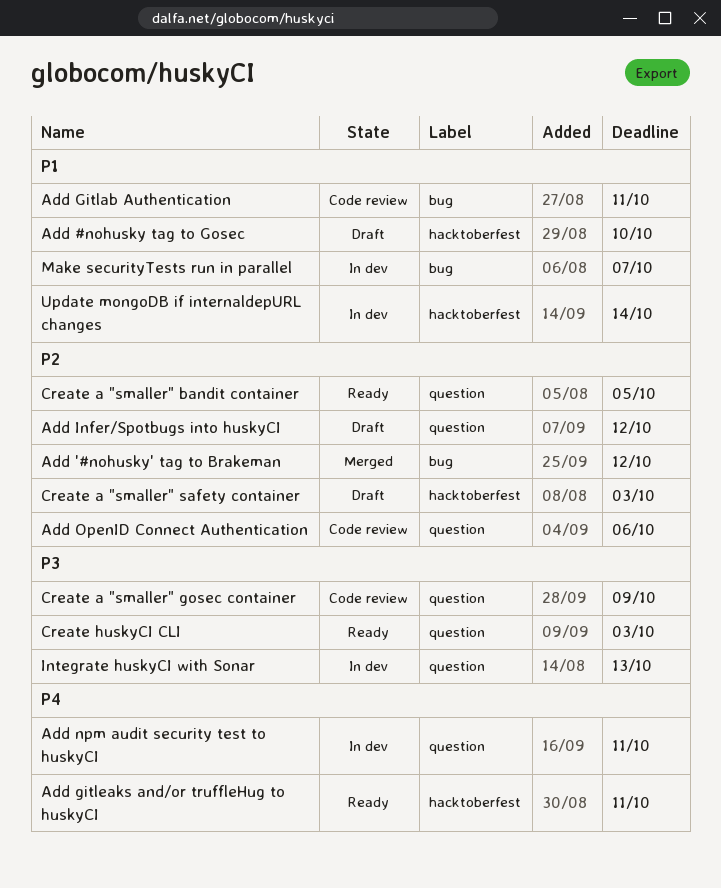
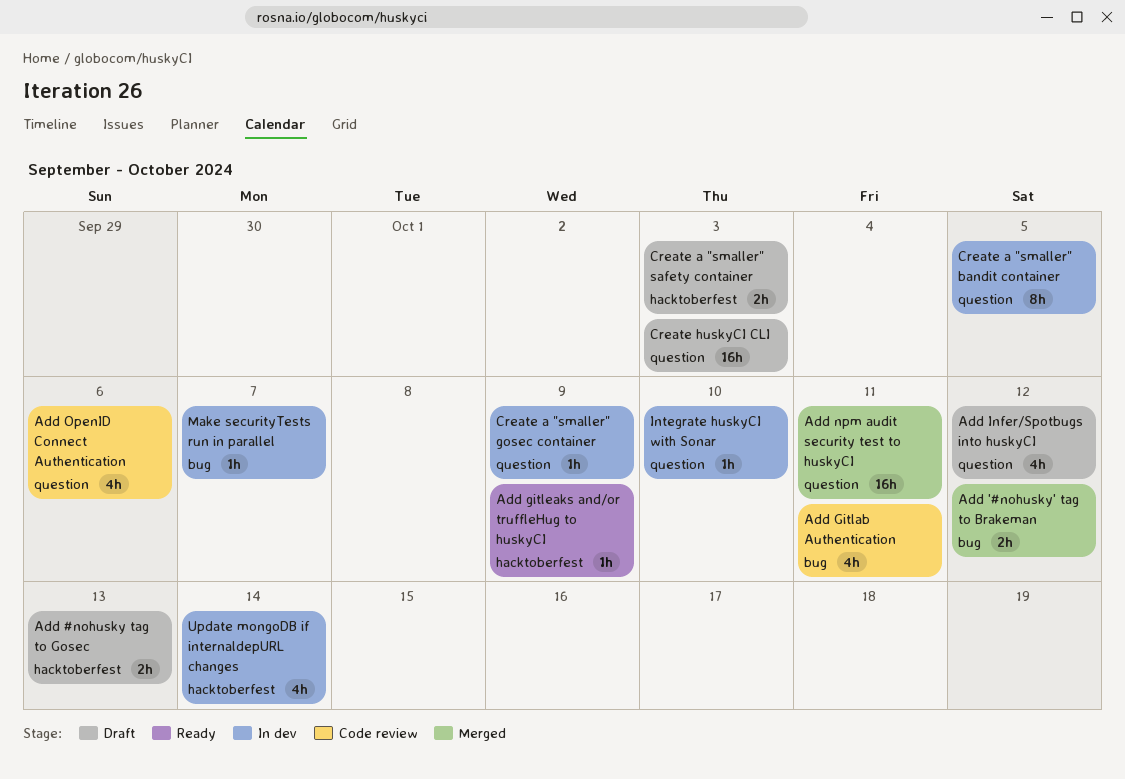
Add #nohusky tag to Gosec, due: Oct 10 -> Oct 13
Add gitleaks and/or truffleHug to huskyCI, due: Oct 11 -> Oct 9
Add npm audit security test to huskyCI, status: In dev -> Merged
Create a "smaller" bandit container, status: Ready -> In dev
Create a "smaller" gosec container, status: Code review -> In dev
Create huskyCI CLI, status: Ready -> Draft
Integrate huskyCI with Sonar, due: Oct 13 -> Oct 10

